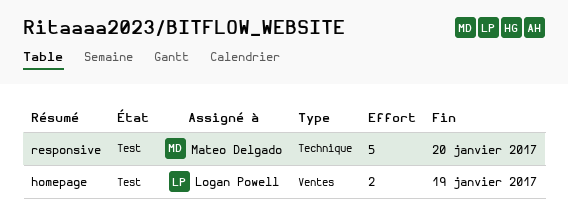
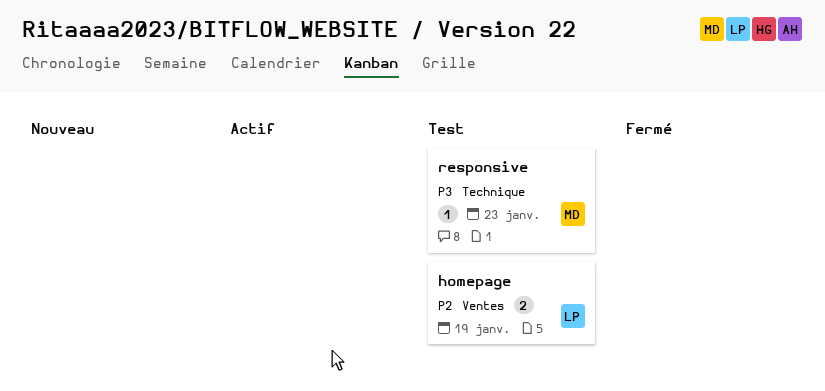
responsive, estimate: 5 -> 1
responsive, due: Jan 20 -> Jan 23

